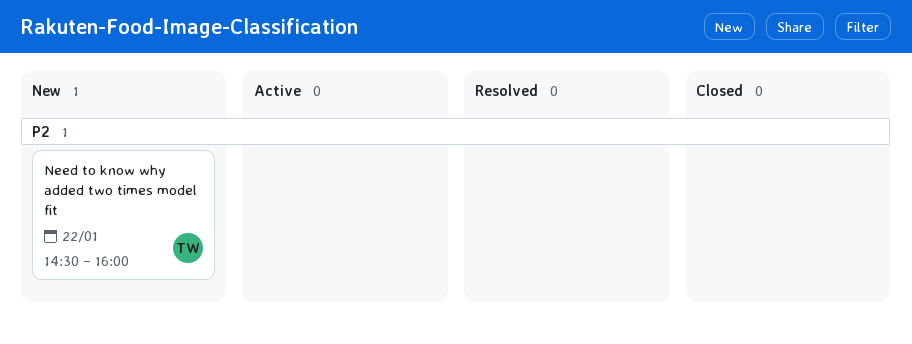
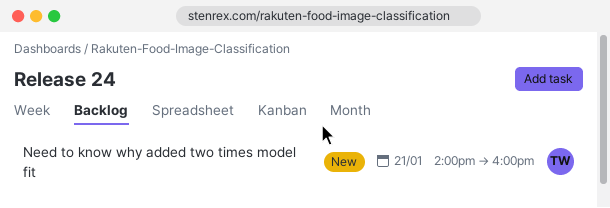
Need to know why added two times model fit, day: Jan 22 -> Jan 21
Need to know why added two times model fit, begins: 14:30 -> 14:00

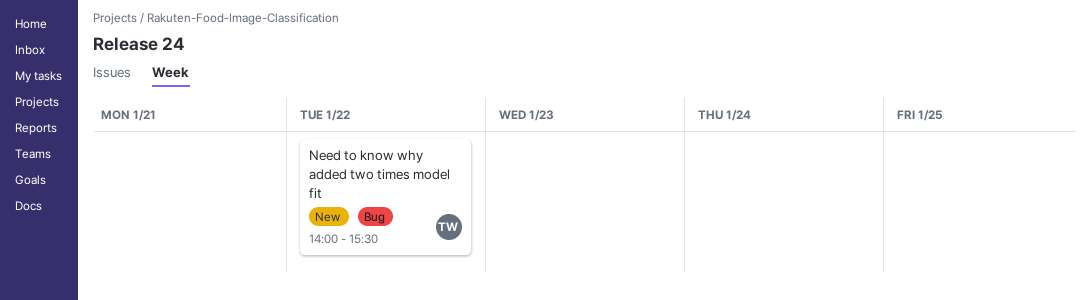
Need to know why added two times model fit, day: Jan 21 -> Jan 22
Need to know why added two times model fit, ends: 16:00 -> 15:30

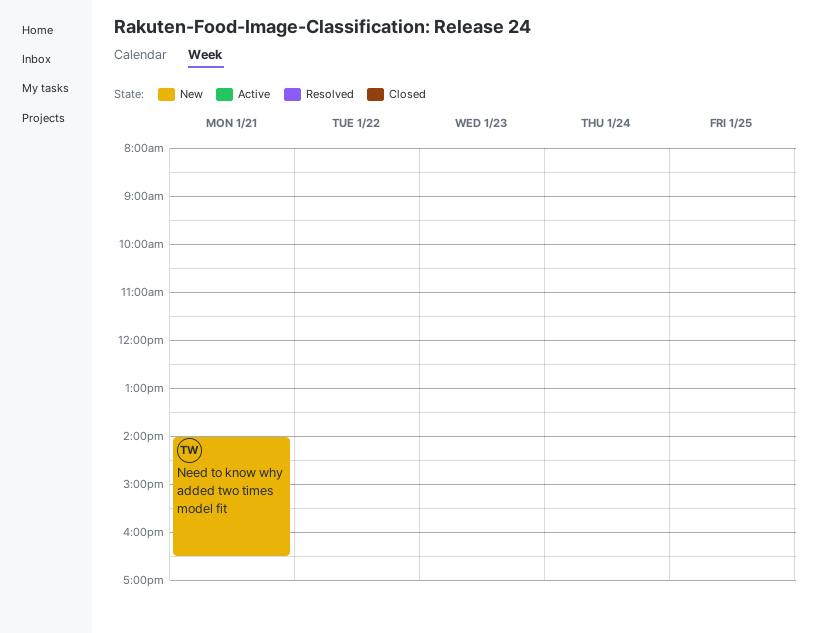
Need to know why added two times model fit, day: Jan 22 -> Jan 21
Need to know why added two times model fit, ends: 15:30 -> 16:30

